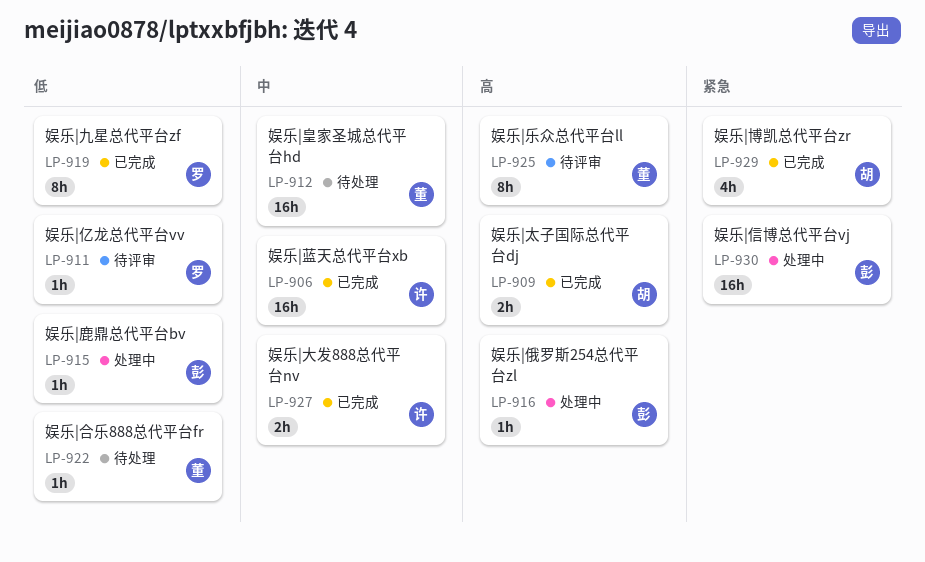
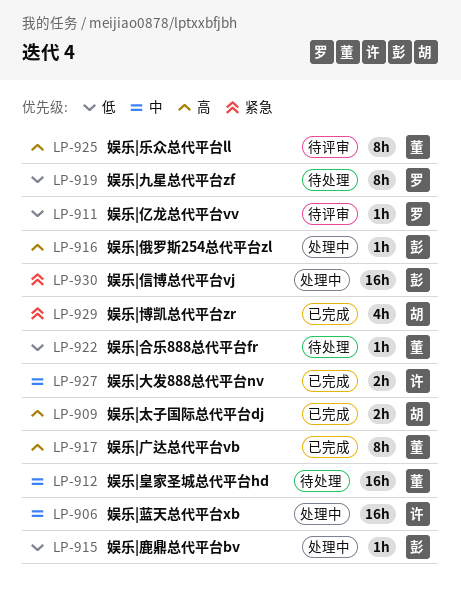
LP-906, status: 已完成 -> 处理中
LP-917: none -> present
LP-919, status: 已完成 -> 待处理

